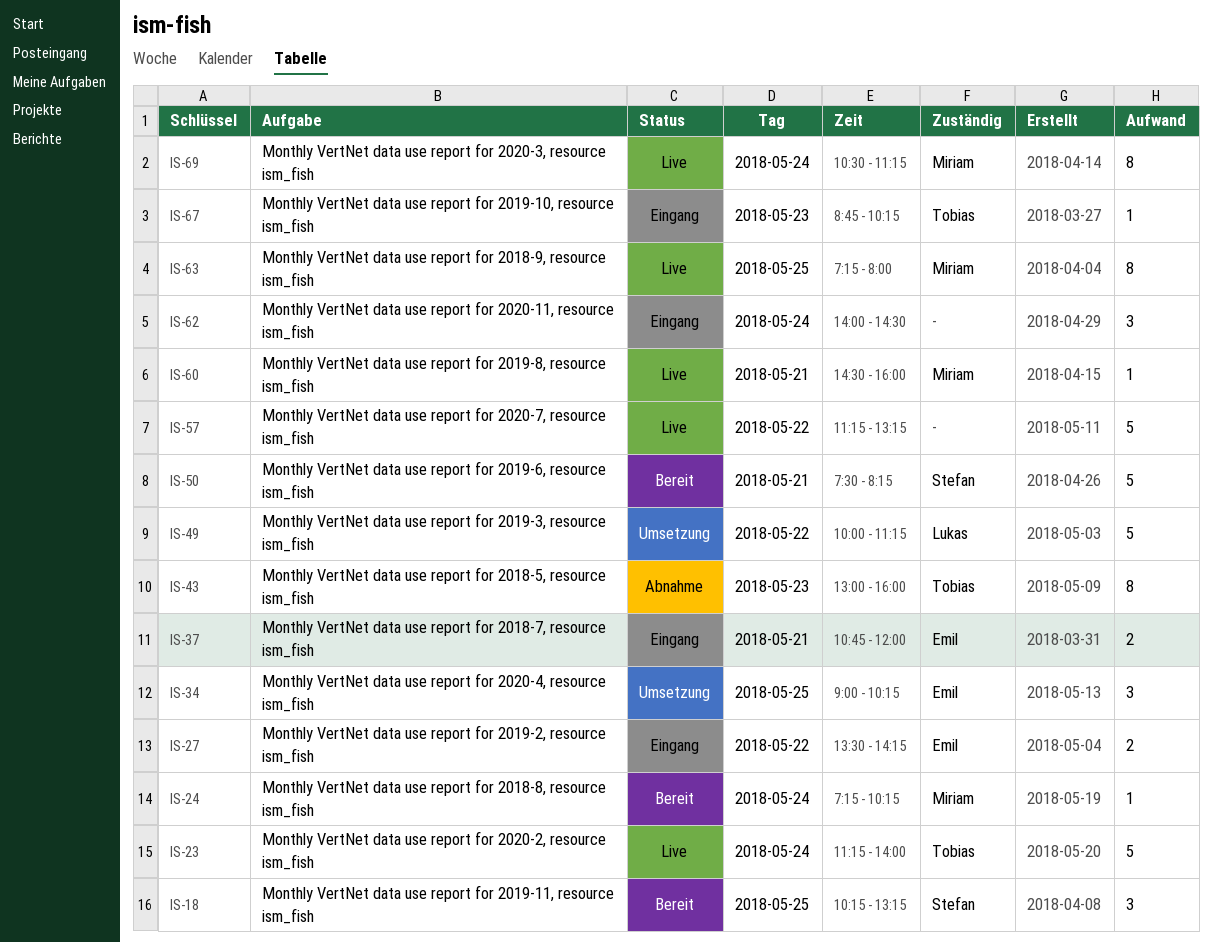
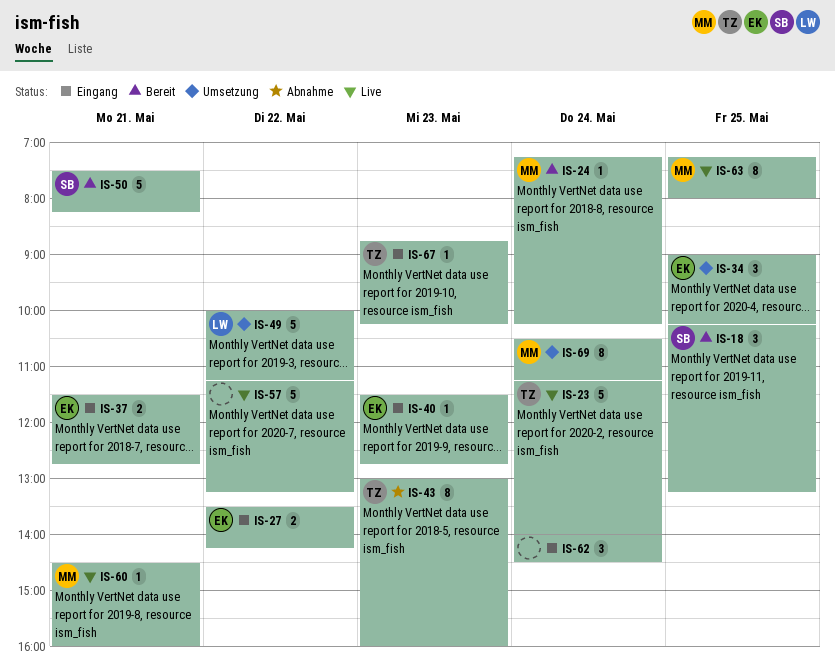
IS-37, begins: 10:45 -> 11:30
IS-37, ends: 12:00 -> 12:45
IS-40: none -> present
IS-69, status: Live -> Umsetzung

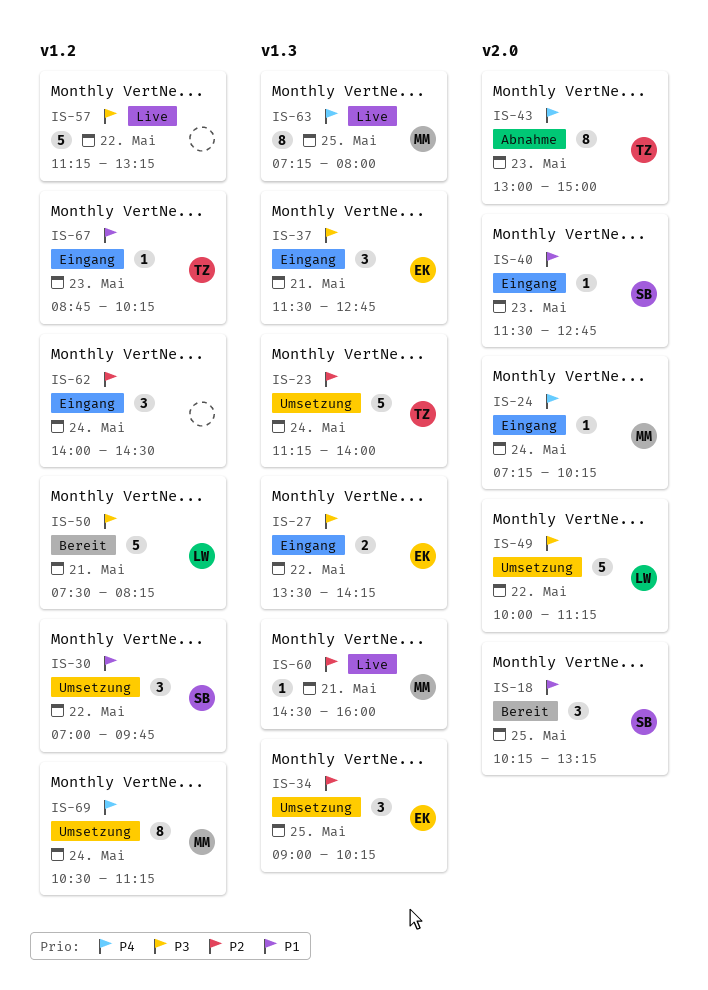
IS-23, status: Live -> Umsetzung
IS-24, status: Bereit -> Eingang
IS-30: none -> present
IS-37, estimate: 2 -> 3
IS-40, owner: EK -> SB
IS-43, ends: 16:00 -> 15:00
IS-50, owner: SB -> LW

